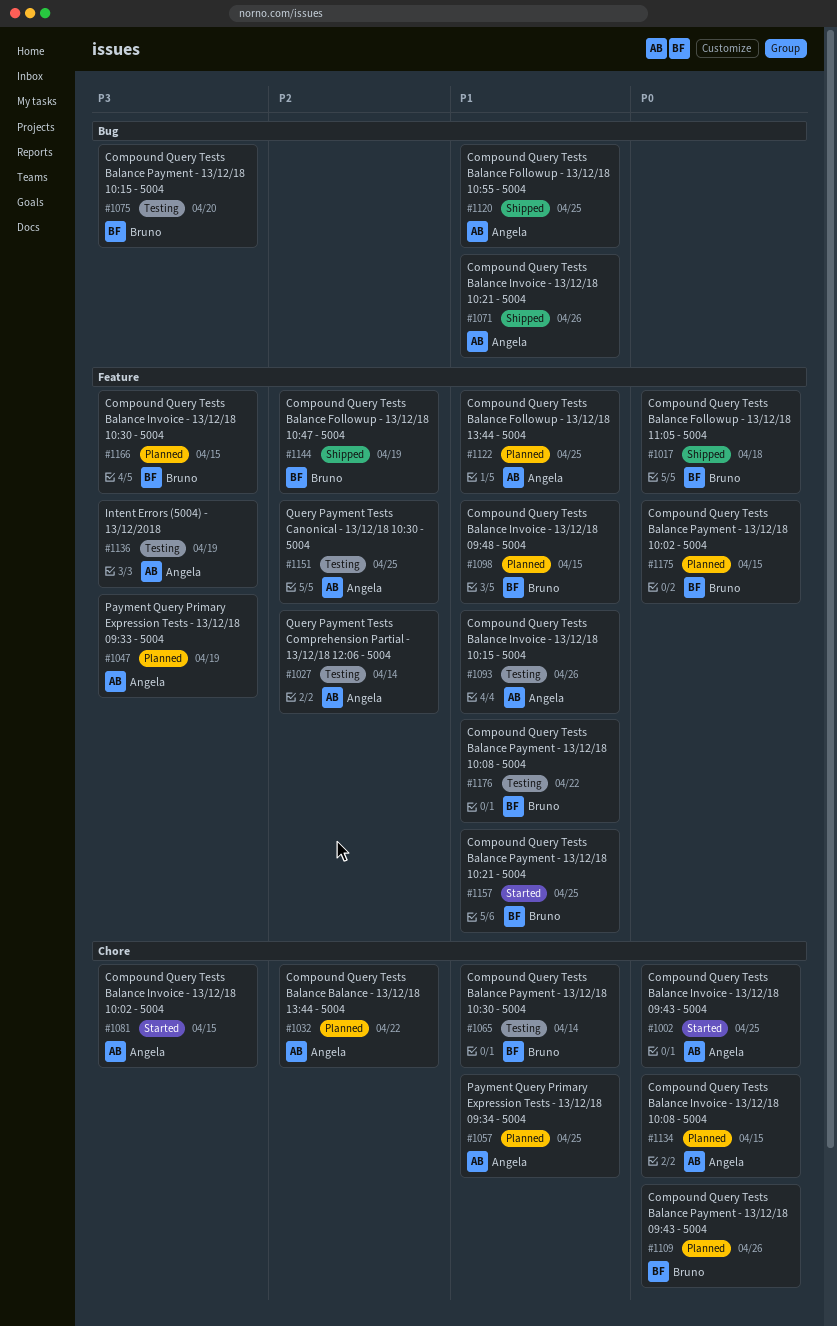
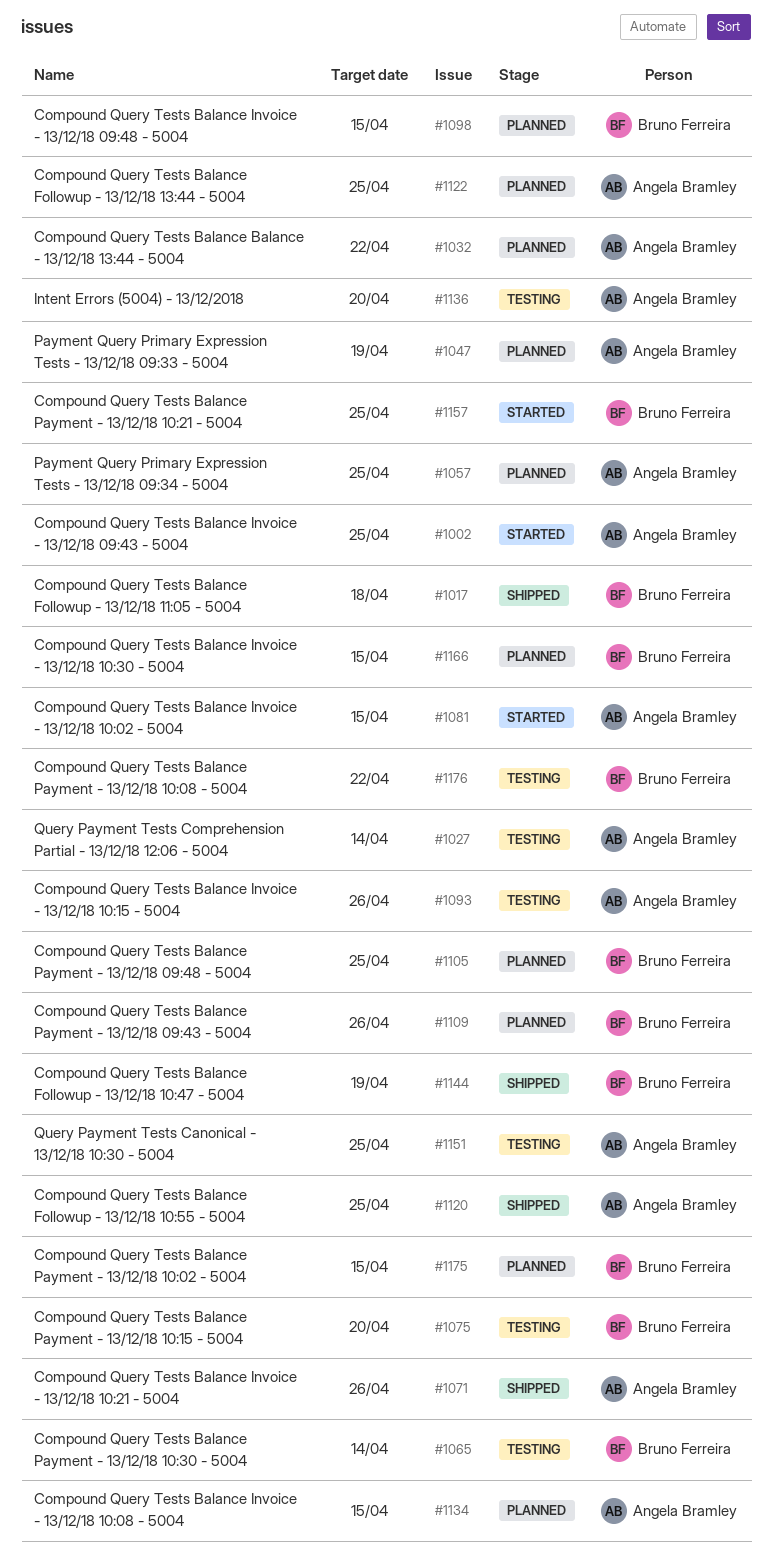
#1105: none -> present
#1136, due: Apr 19 -> Apr 20

